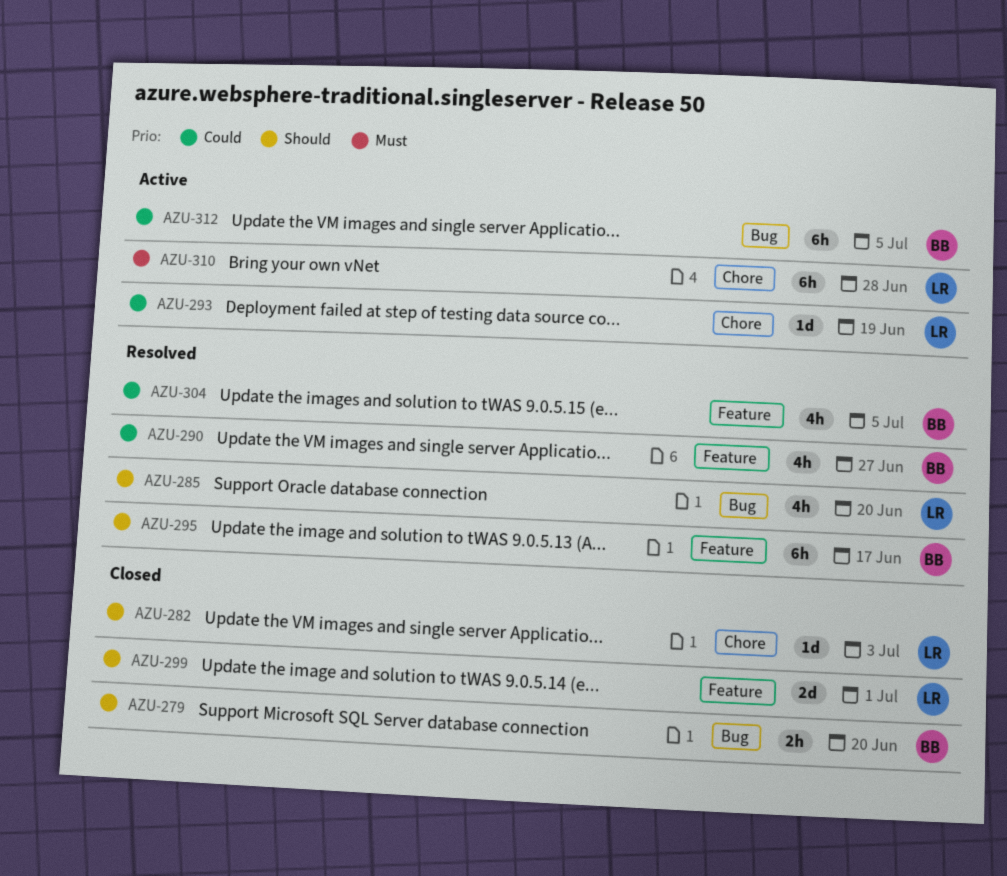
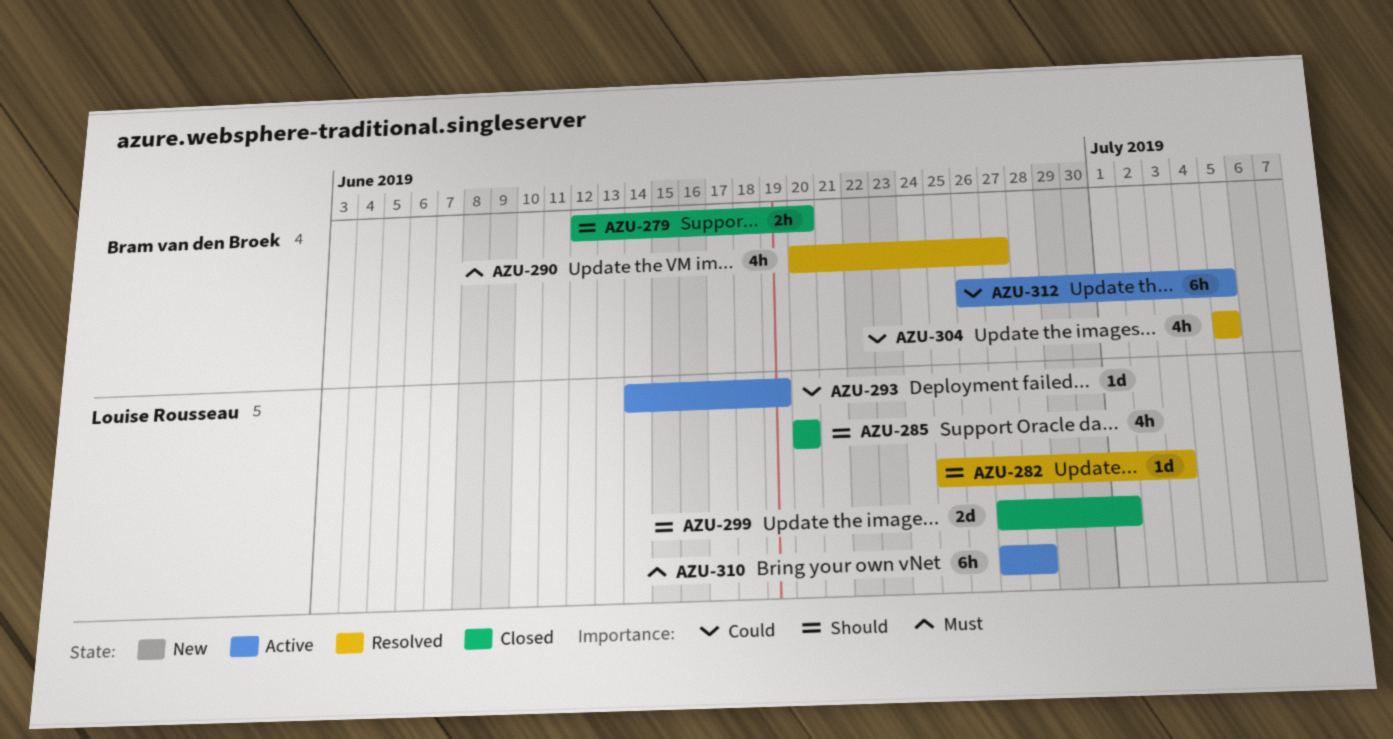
AZU-282, status: Closed -> Resolved
AZU-285, status: Resolved -> Closed
AZU-290, priority: Could -> Must
AZU-295: present -> none

